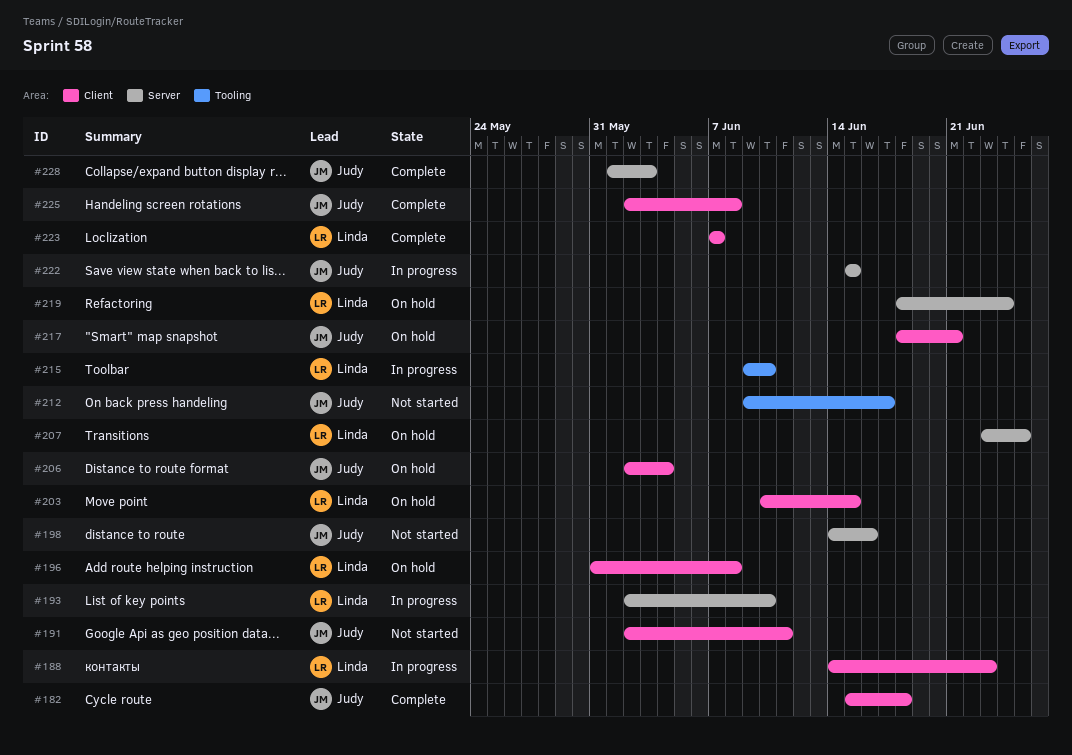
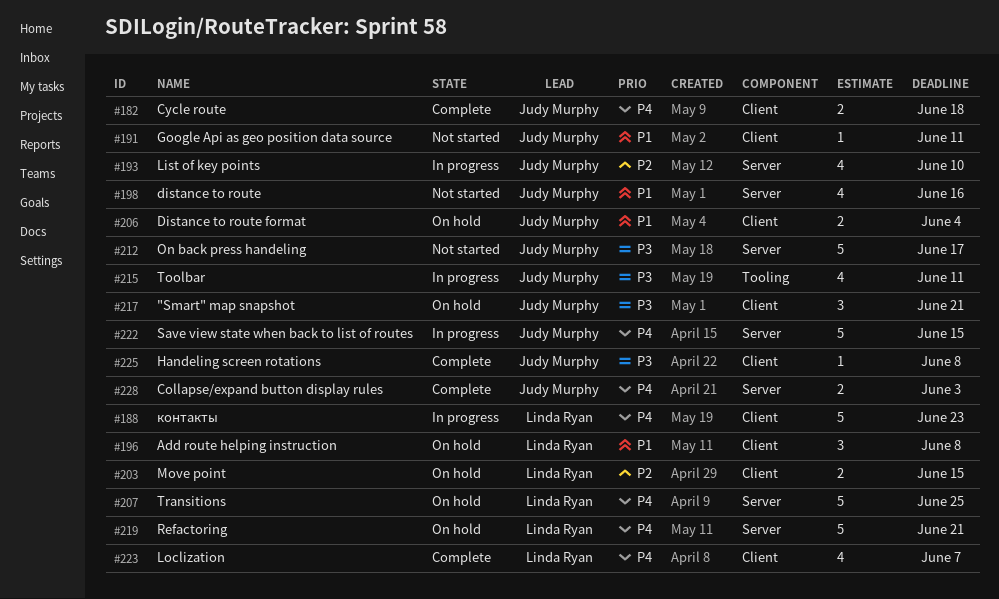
#193, owner: Linda Ryan -> Judy Murphy
#212, label: Tooling -> Server
#215, owner: Linda Ryan -> Judy Murphy
#215, due: Jun 10 -> Jun 11
#219, due: Jun 24 -> Jun 21

